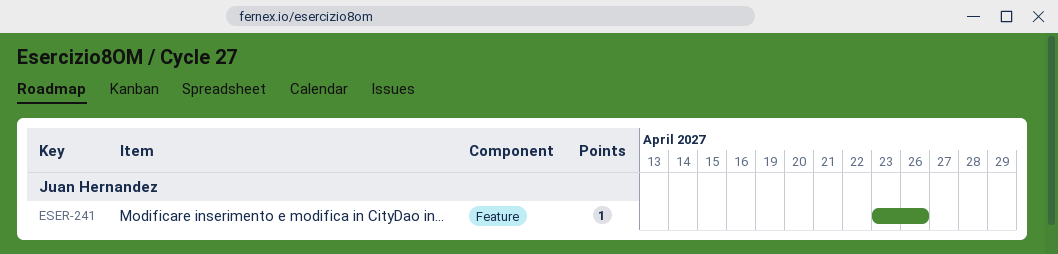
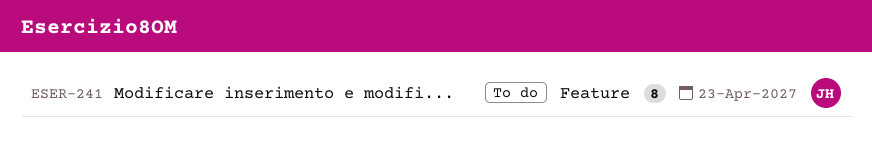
ESER-241, estimate: 1 -> 8
ESER-241, due: Apr 26 -> Apr 23

